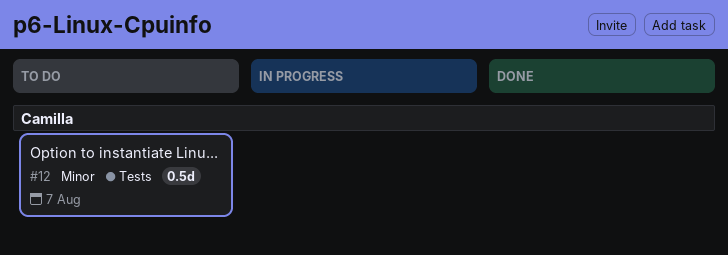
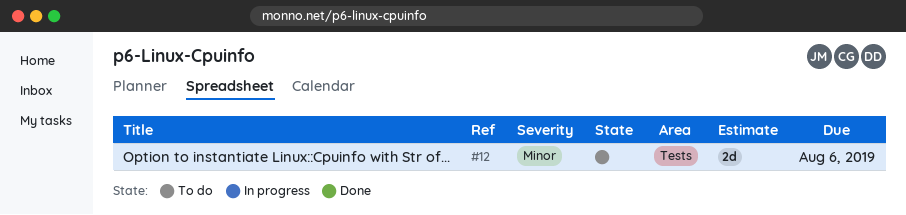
#12, estimate: 0.5d -> 2d
#12, due: Aug 7 -> Aug 6

